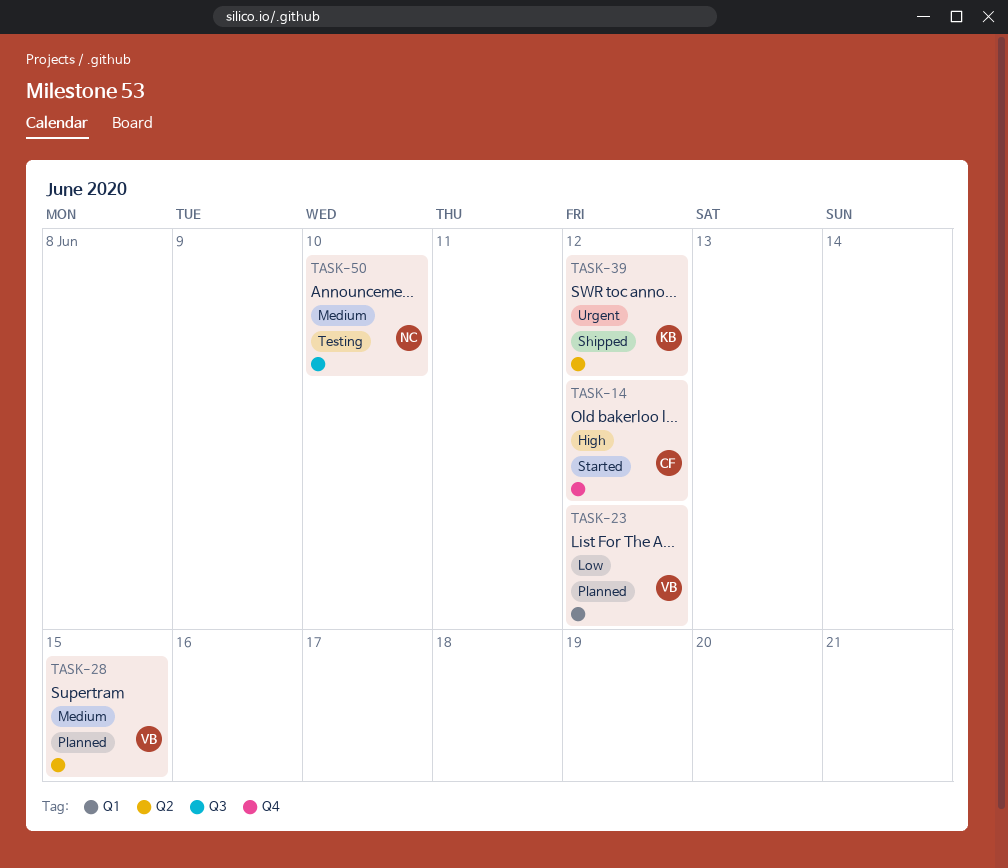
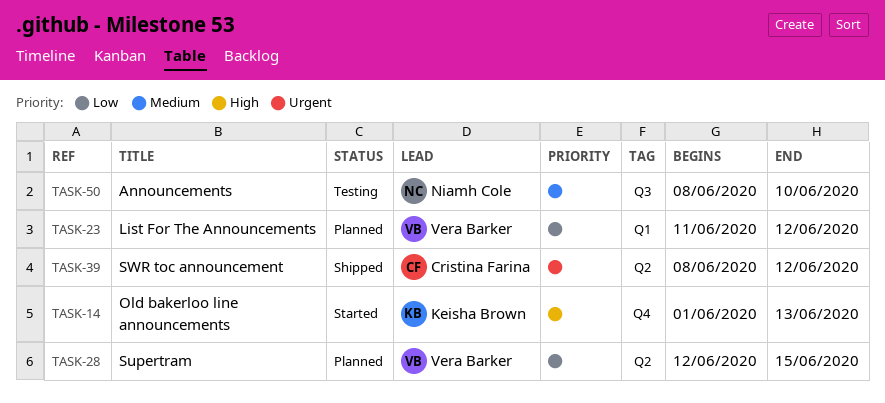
TASK-14, owner: Cristina Farina -> Keisha Brown
TASK-14, due: Jun 12 -> Jun 13
TASK-28, priority: Medium -> Low
TASK-39, owner: Keisha Brown -> Cristina Farina

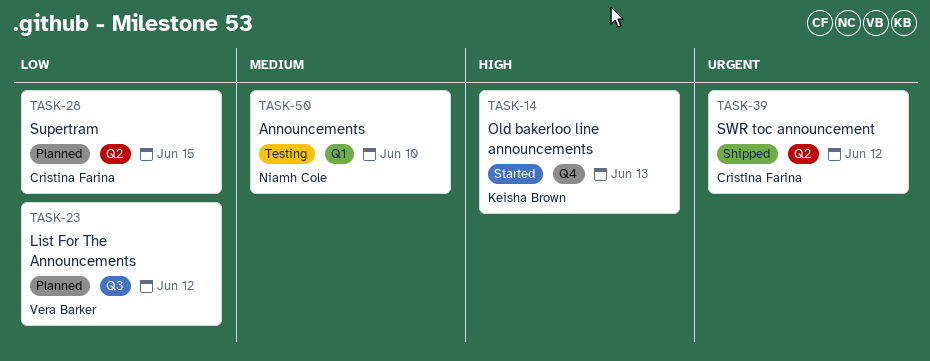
TASK-23, label: Q1 -> Q3
TASK-28, owner: Vera Barker -> Cristina Farina
TASK-50, label: Q3 -> Q1

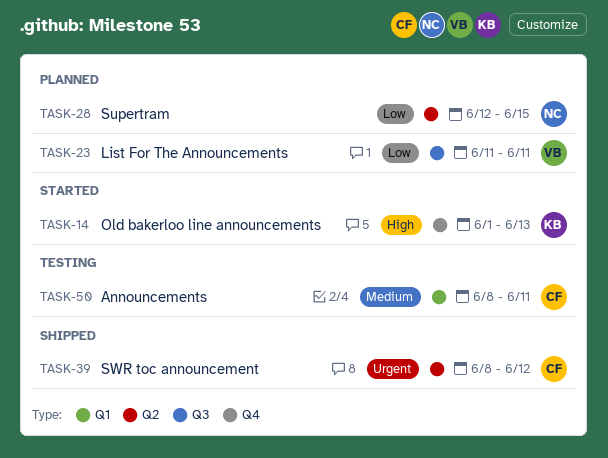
TASK-23, due: Jun 12 -> Jun 11
TASK-28, owner: Cristina Farina -> Niamh Cole
TASK-50, owner: Niamh Cole -> Cristina Farina
TASK-50, due: Jun 10 -> Jun 11

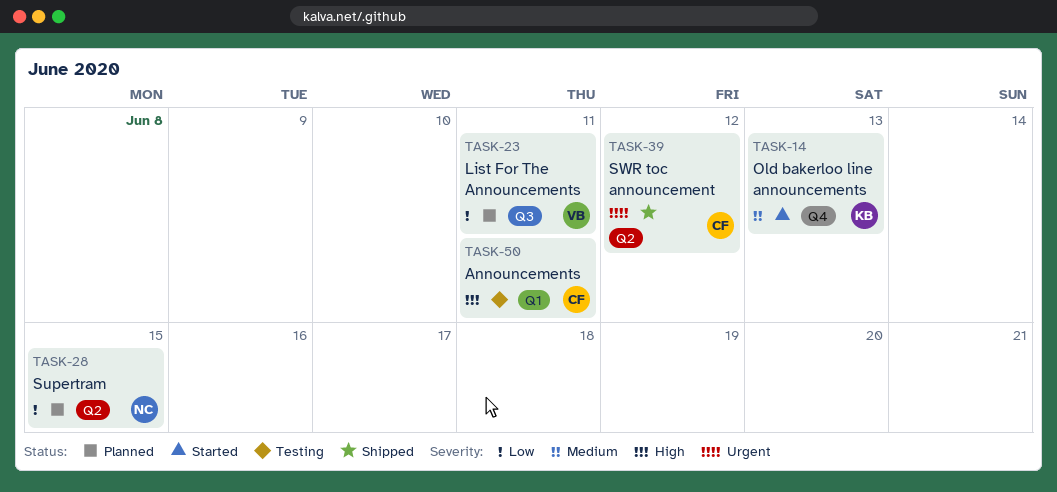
TASK-14, priority: High -> Medium
TASK-50, priority: Medium -> High

